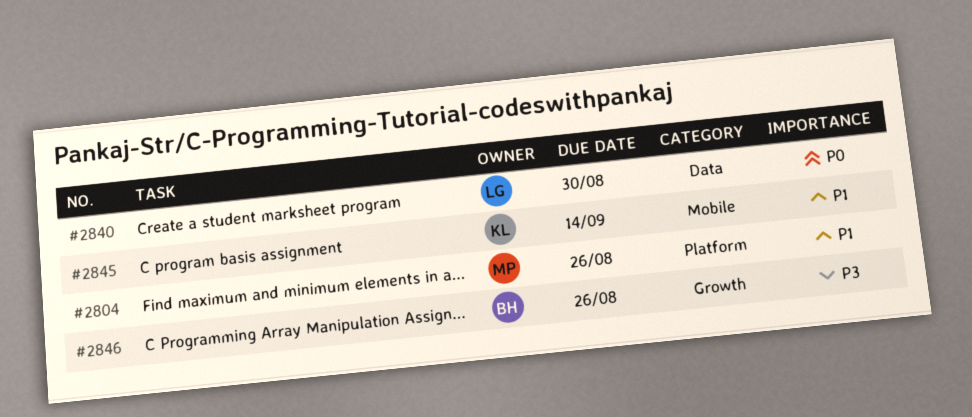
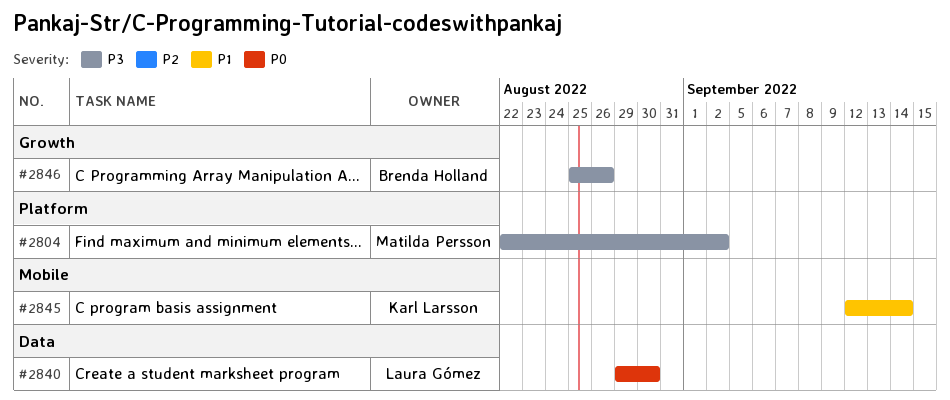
#2804, priority: P1 -> P3
#2804, due: Aug 26 -> Sep 2

